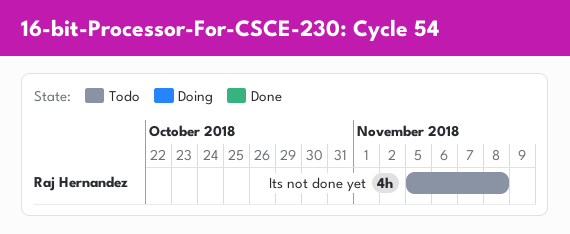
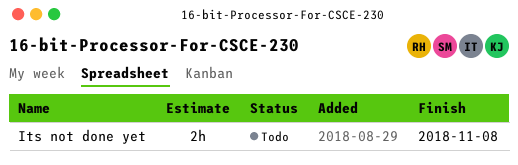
Its not done yet, estimate: 4h -> 2h

